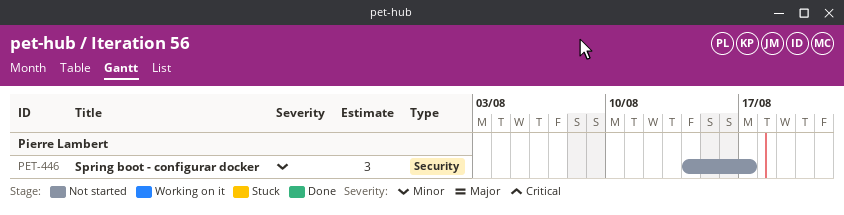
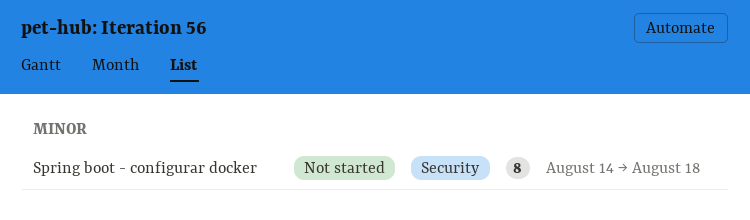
Spring boot - configurar docker, estimate: 3 -> 8
Spring boot - configurar docker, due: Aug 17 -> Aug 18

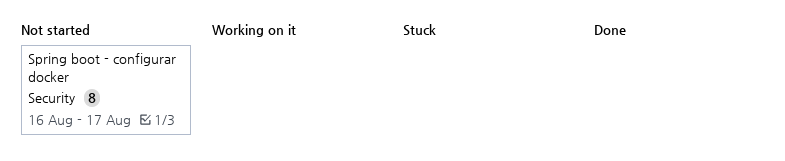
Spring boot - configurar docker, start: Aug 14 -> Aug 16
Spring boot - configurar docker, due: Aug 18 -> Aug 17

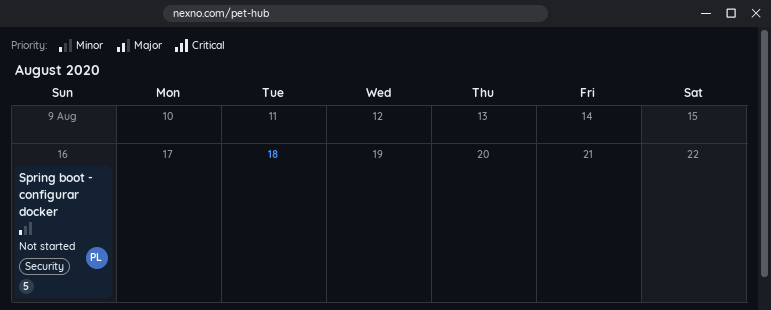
Spring boot - configurar docker, estimate: 8 -> 5
Spring boot - configurar docker, due: Aug 17 -> Aug 16

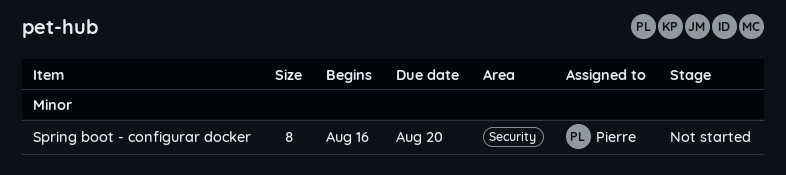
Spring boot - configurar docker, estimate: 5 -> 8
Spring boot - configurar docker, due: Aug 16 -> Aug 20

